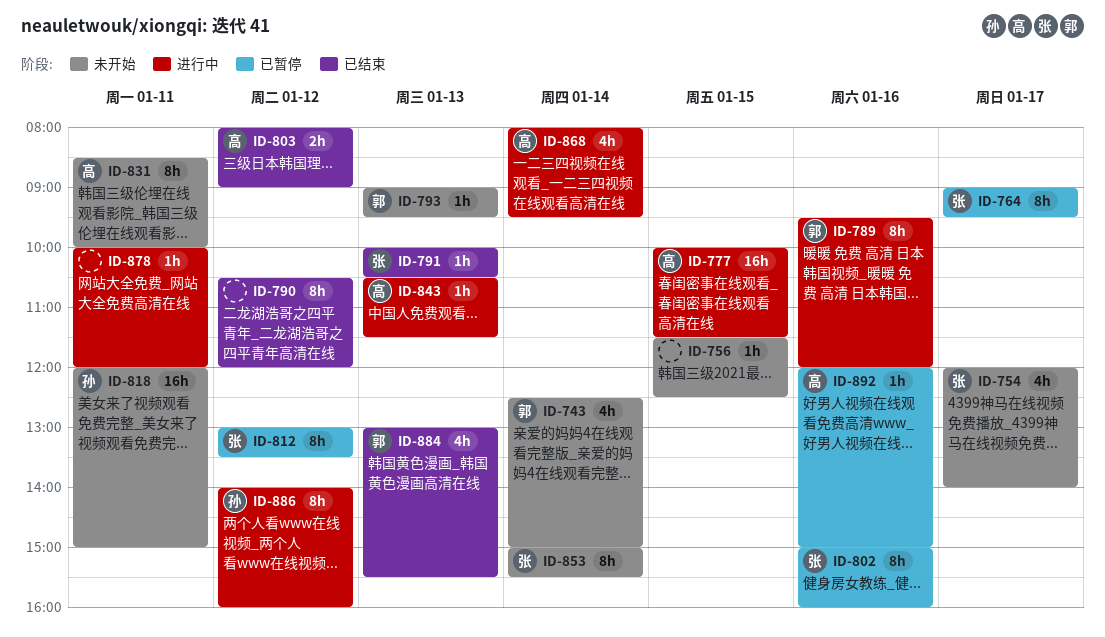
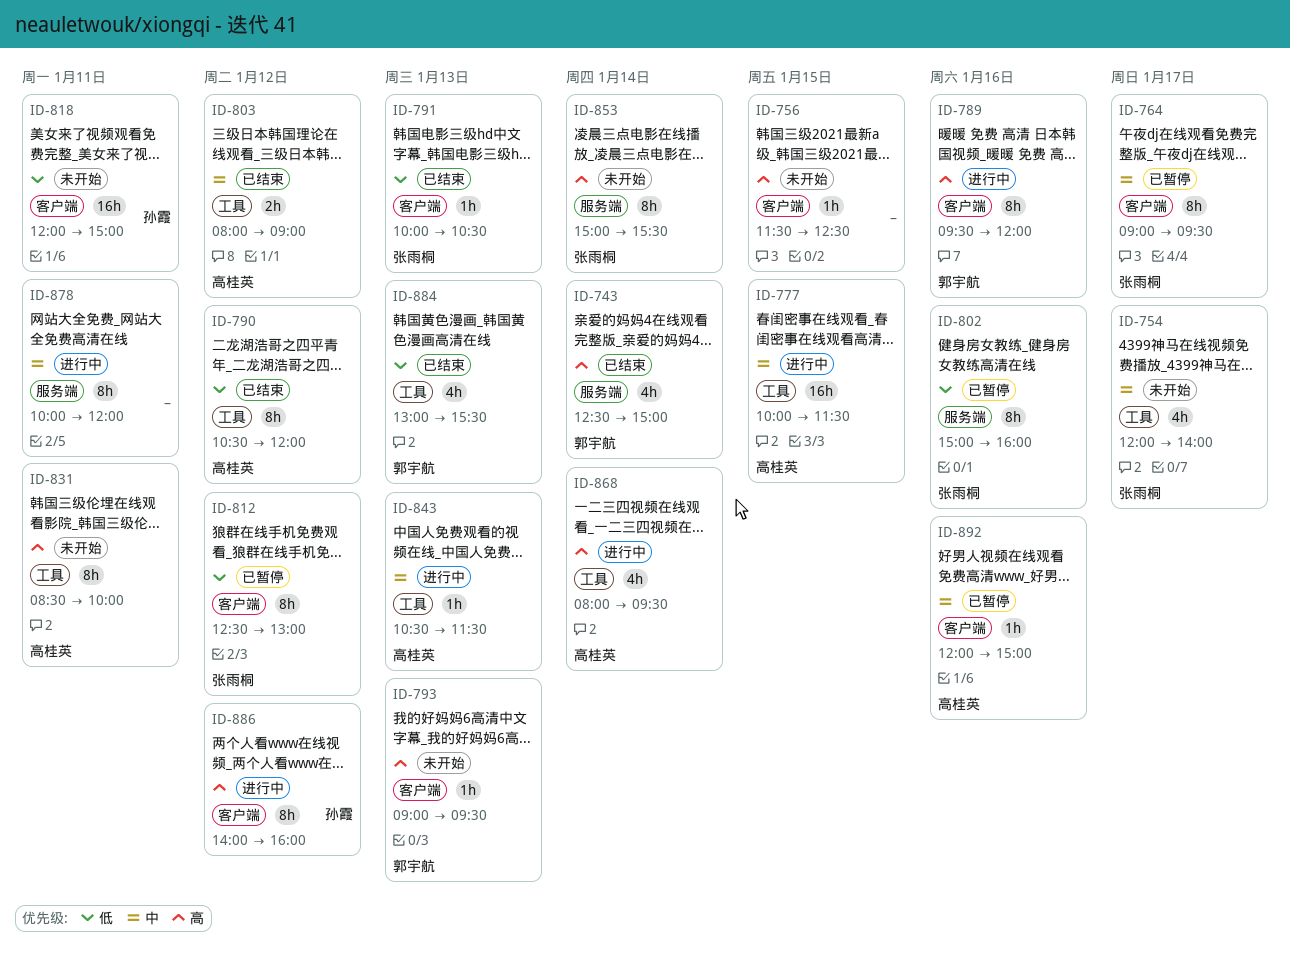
ID-743, status: 未开始 -> 已结束
ID-790, owner: none -> 高桂英
ID-812, begins: 13:00 -> 12:30
ID-812, ends: 13:30 -> 13:00
ID-878, estimate: 1h -> 8h

